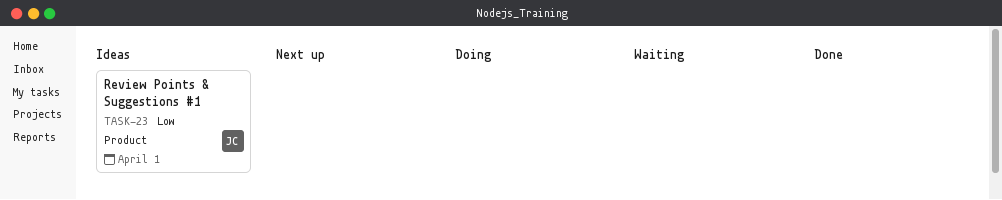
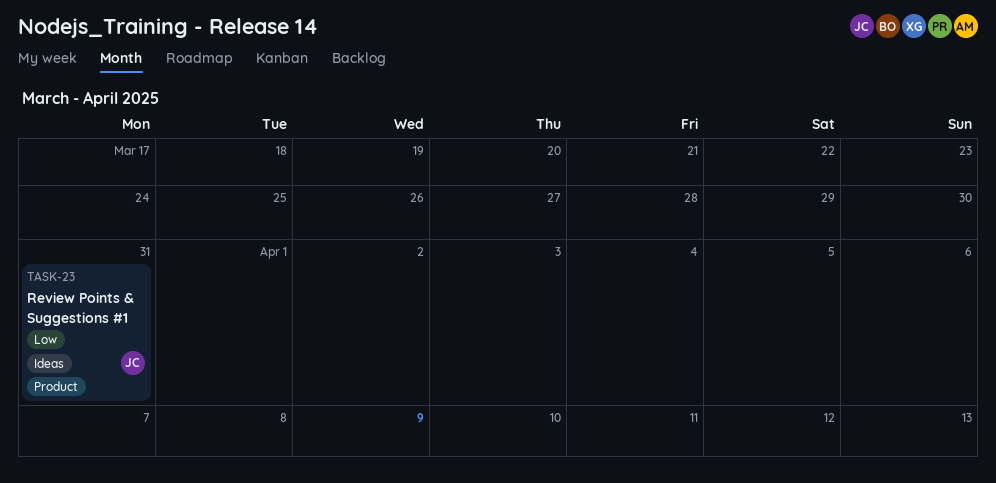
TASK-23, due: Apr 1 -> Mar 31

